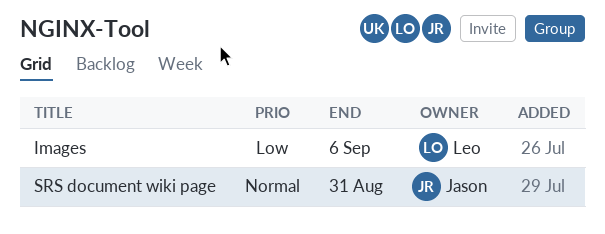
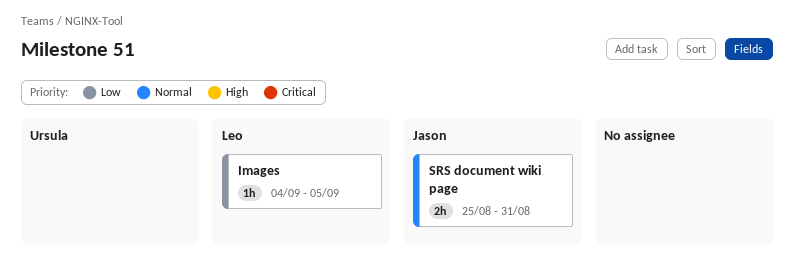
Images, due: Sep 6 -> Sep 5

